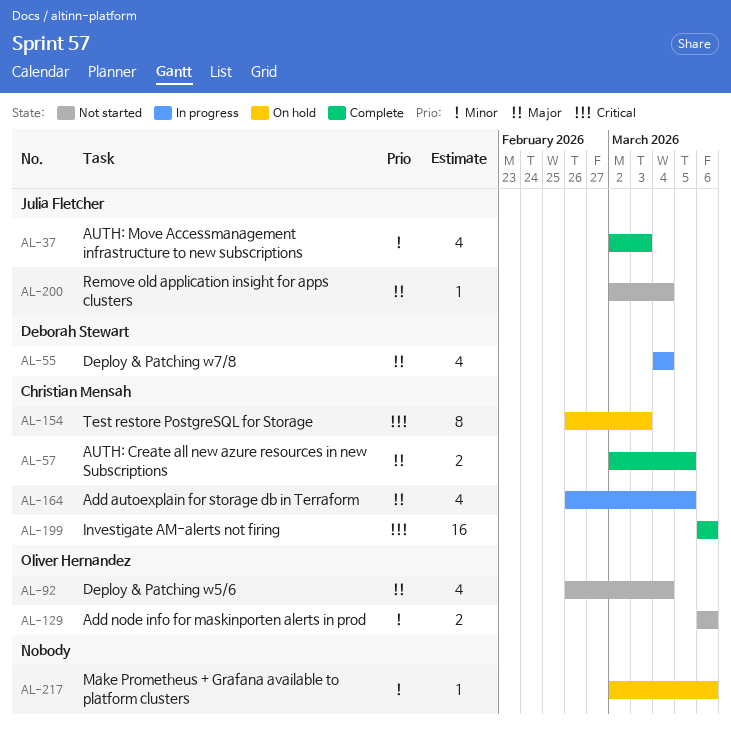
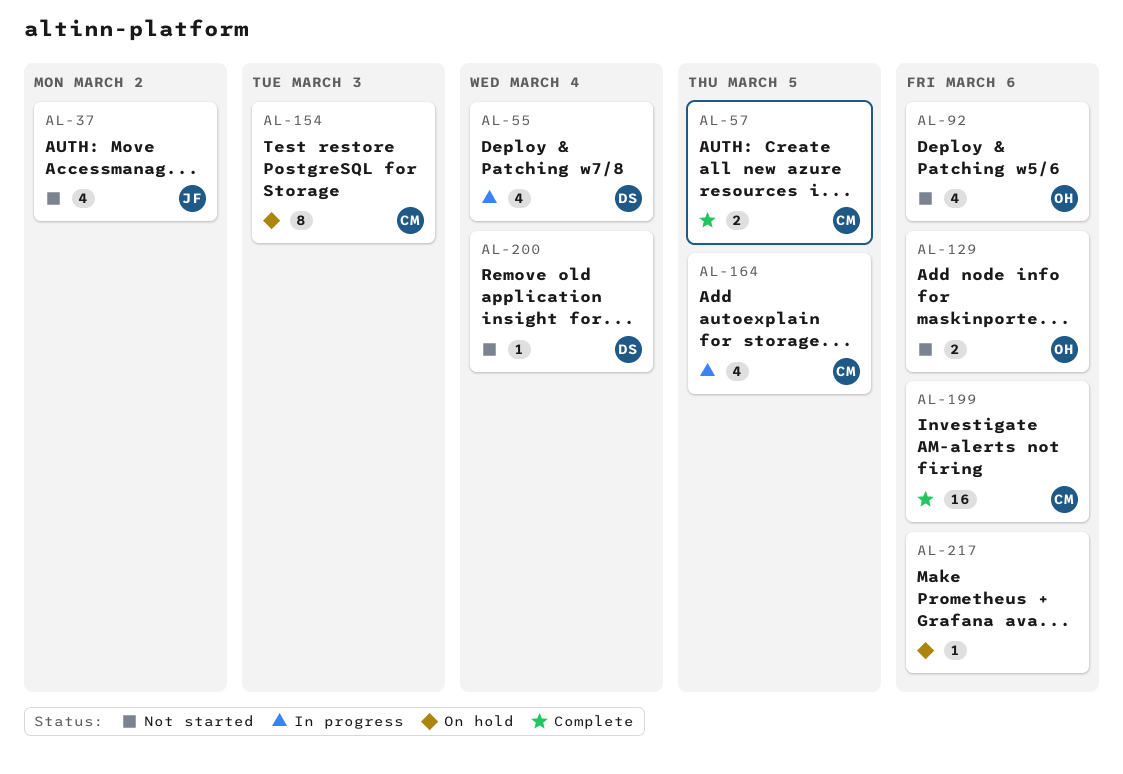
AL-37, status: Complete -> Not started
AL-37, due: Mar 3 -> Mar 2
AL-92, due: Mar 4 -> Mar 6
AL-200, owner: Julia Fletcher -> Deborah Stewart

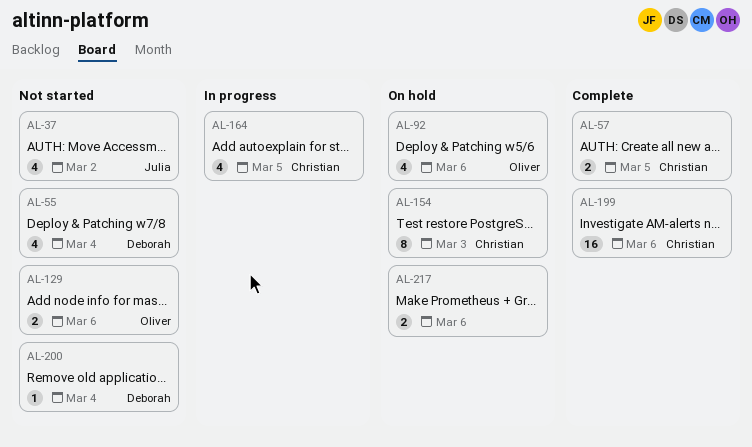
AL-55, status: In progress -> Not started
AL-92, status: Not started -> On hold
AL-217, estimate: 1 -> 2

